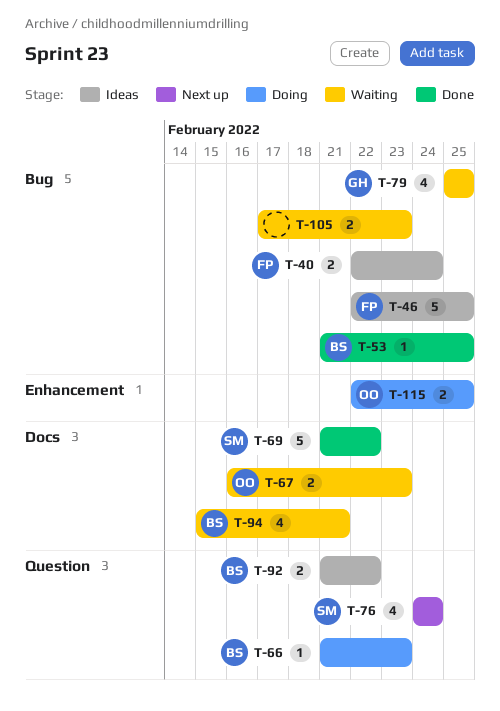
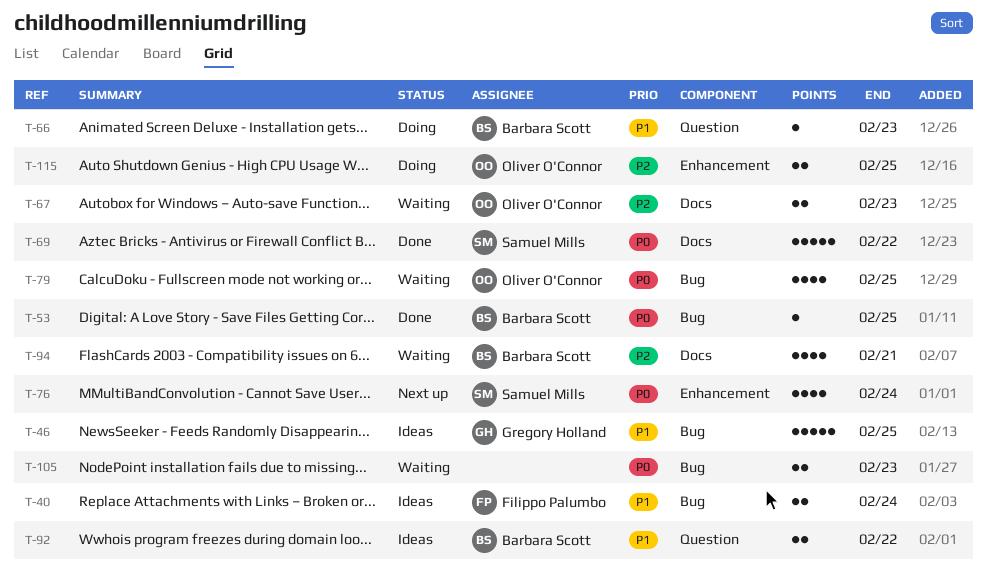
T-46, owner: Filippo Palumbo -> Gregory Holland
T-76, label: Question -> Enhancement
T-79, owner: Gregory Holland -> Oliver O'Connor

